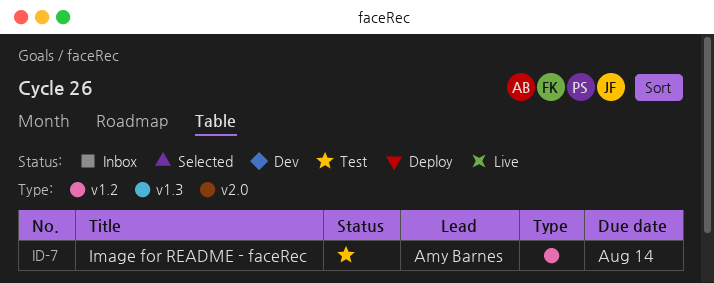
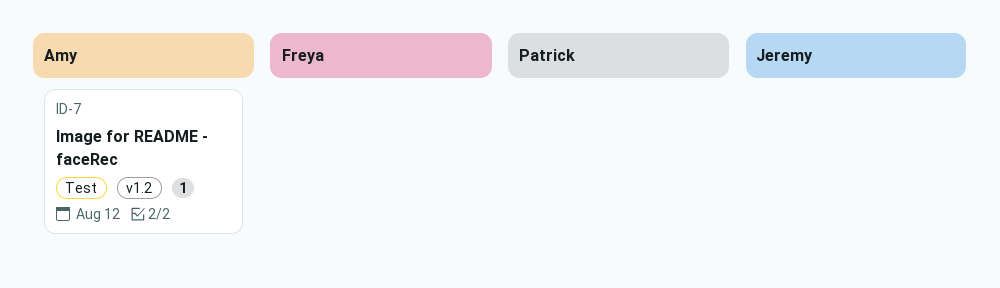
ID-7, due: Aug 14 -> Aug 12

